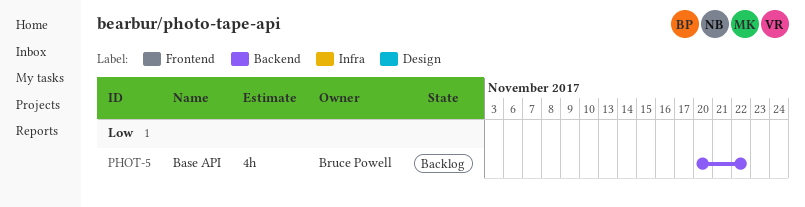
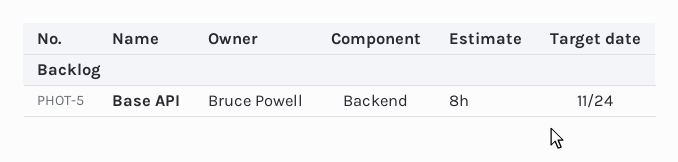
PHOT-5, estimate: 4h -> 8h
PHOT-5, due: Nov 22 -> Nov 24

